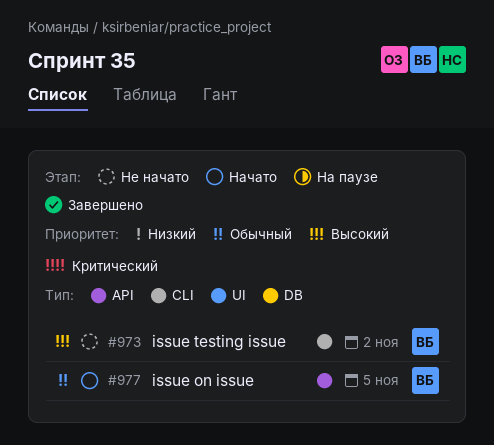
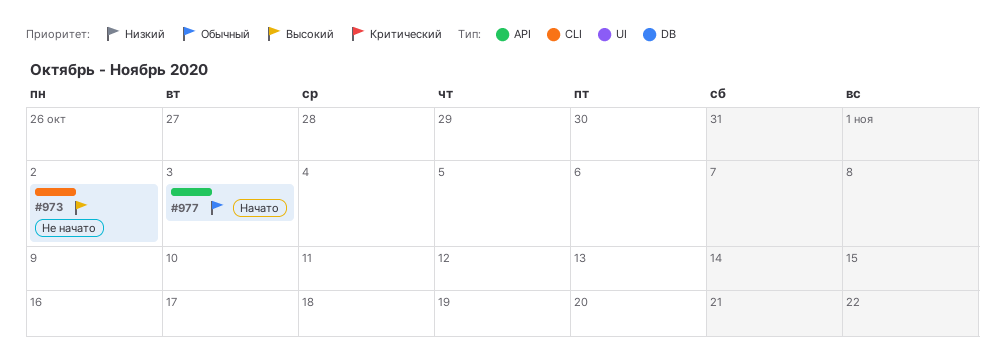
#977, due: Nov 5 -> Nov 3

